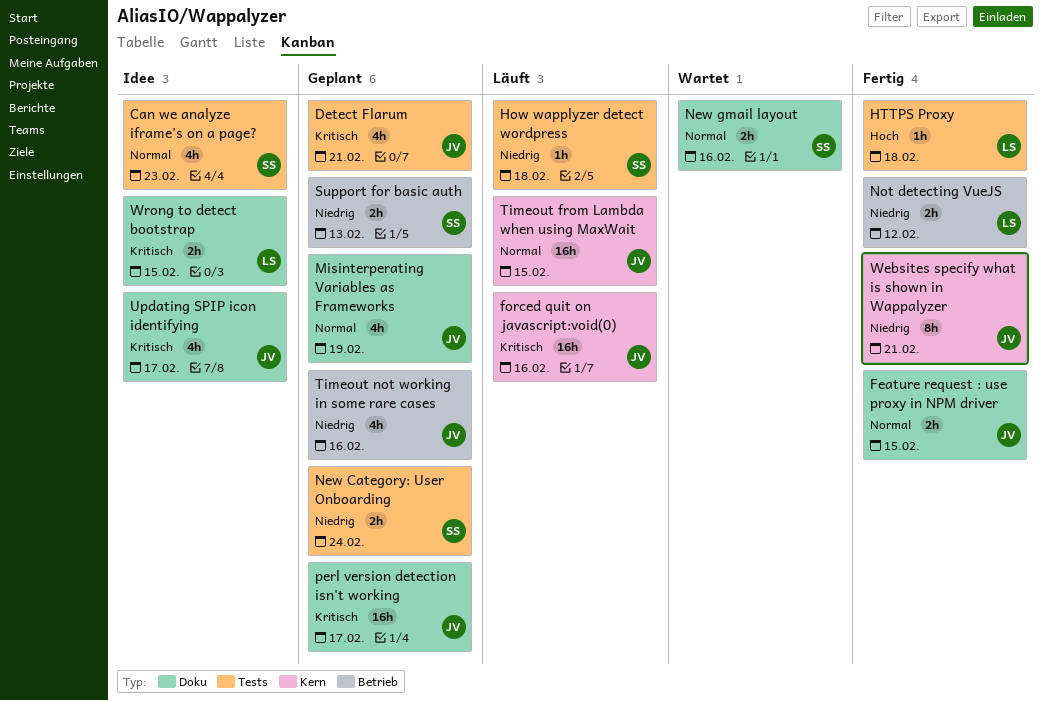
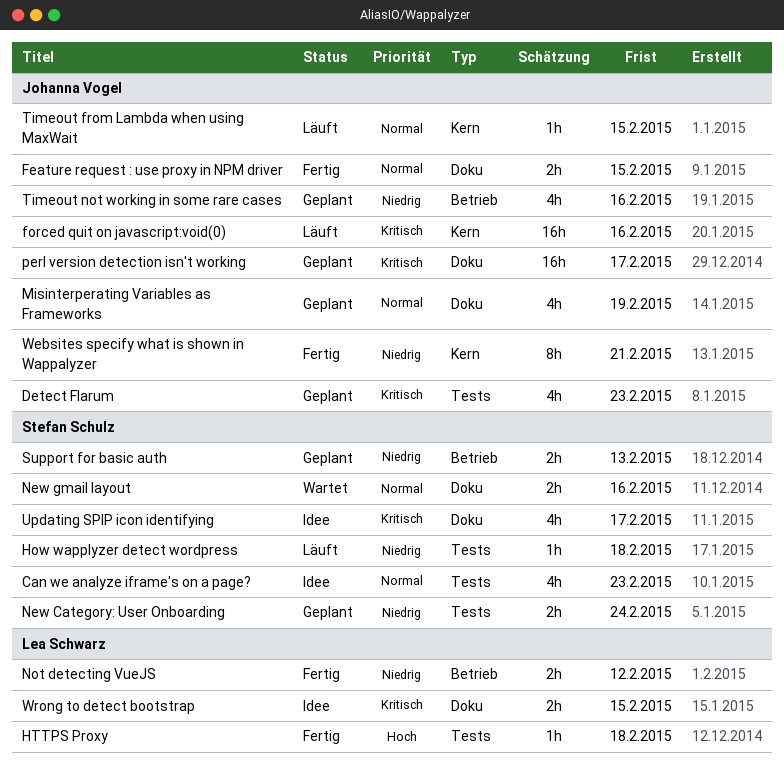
Detect Flarum, due: Feb 21 -> Feb 23
Timeout from Lambda when using MaxWait, estimate: 16h -> 1h
Updating SPIP icon identifying, owner: Johanna Vogel -> Stefan Schulz

